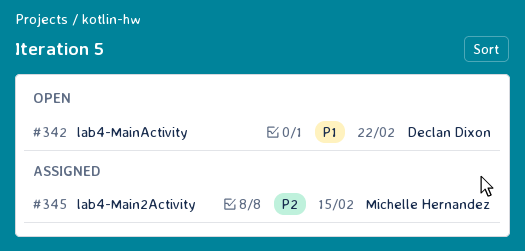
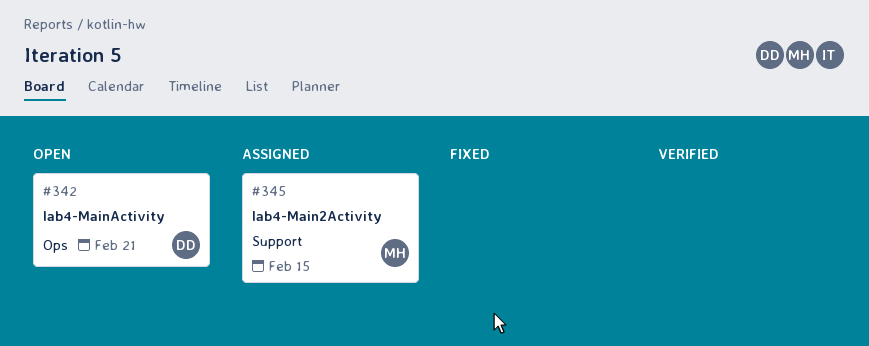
#342, due: Feb 22 -> Feb 21

